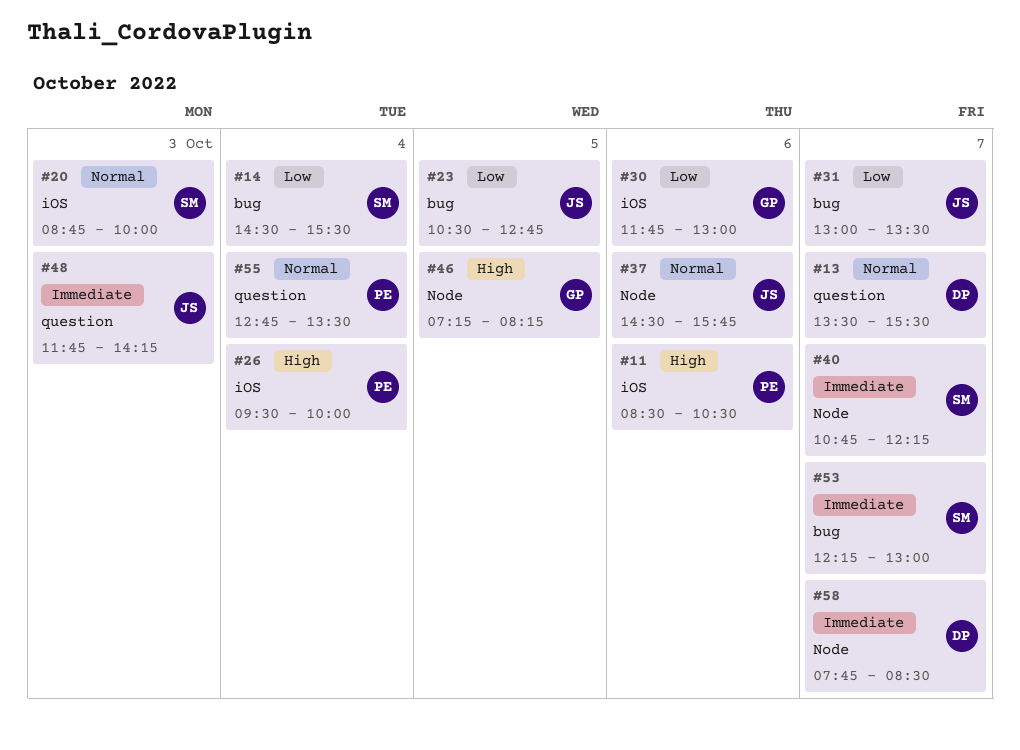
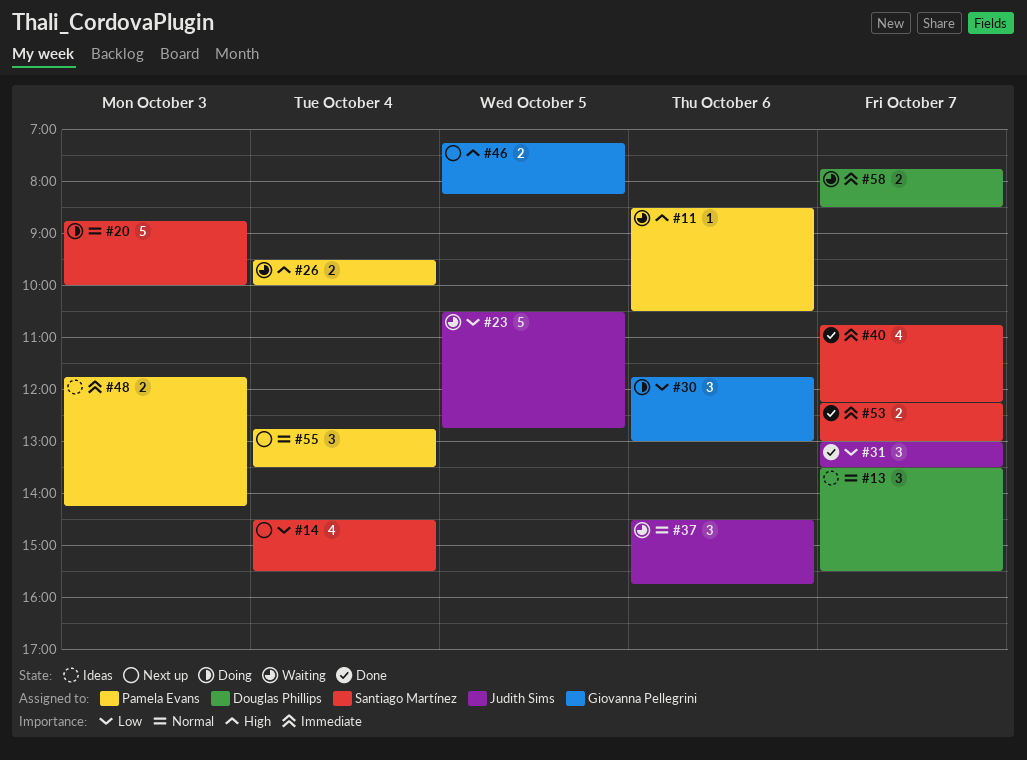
#48, owner: Judith Sims -> Pamela Evans

